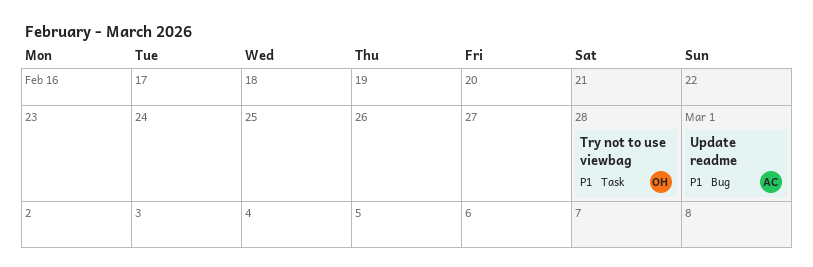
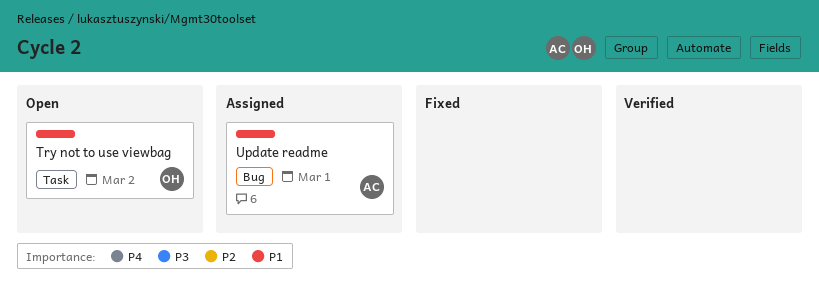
Try not to use viewbag, due: Feb 28 -> Mar 2

